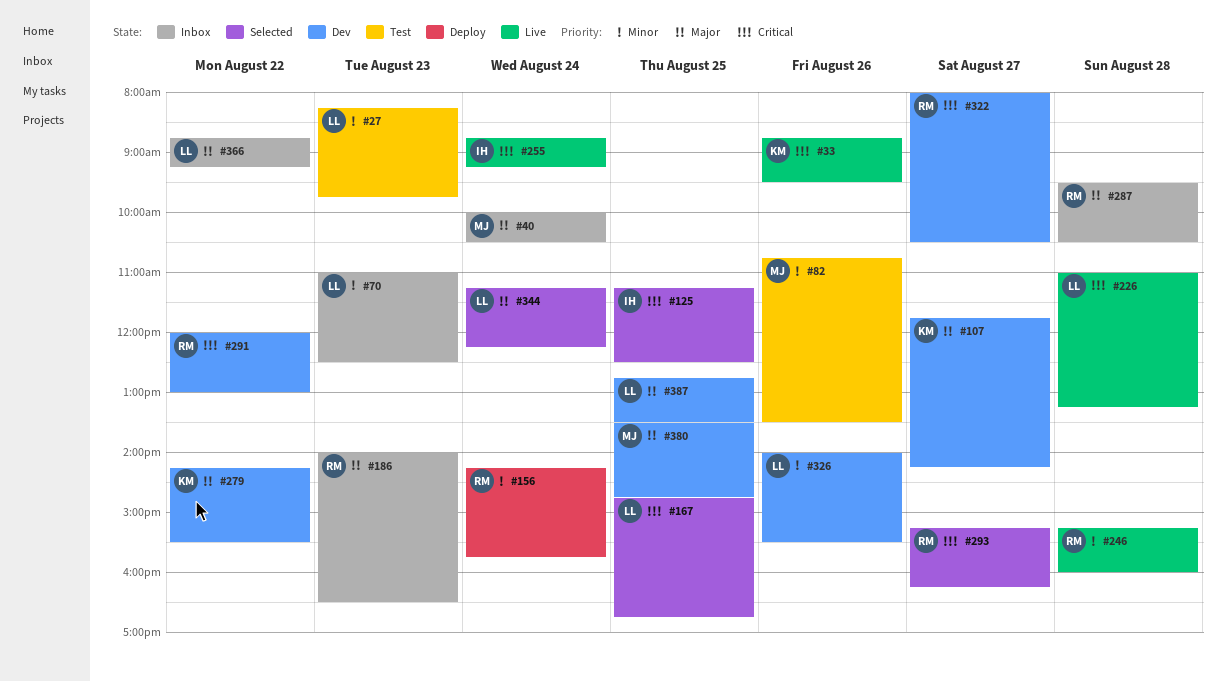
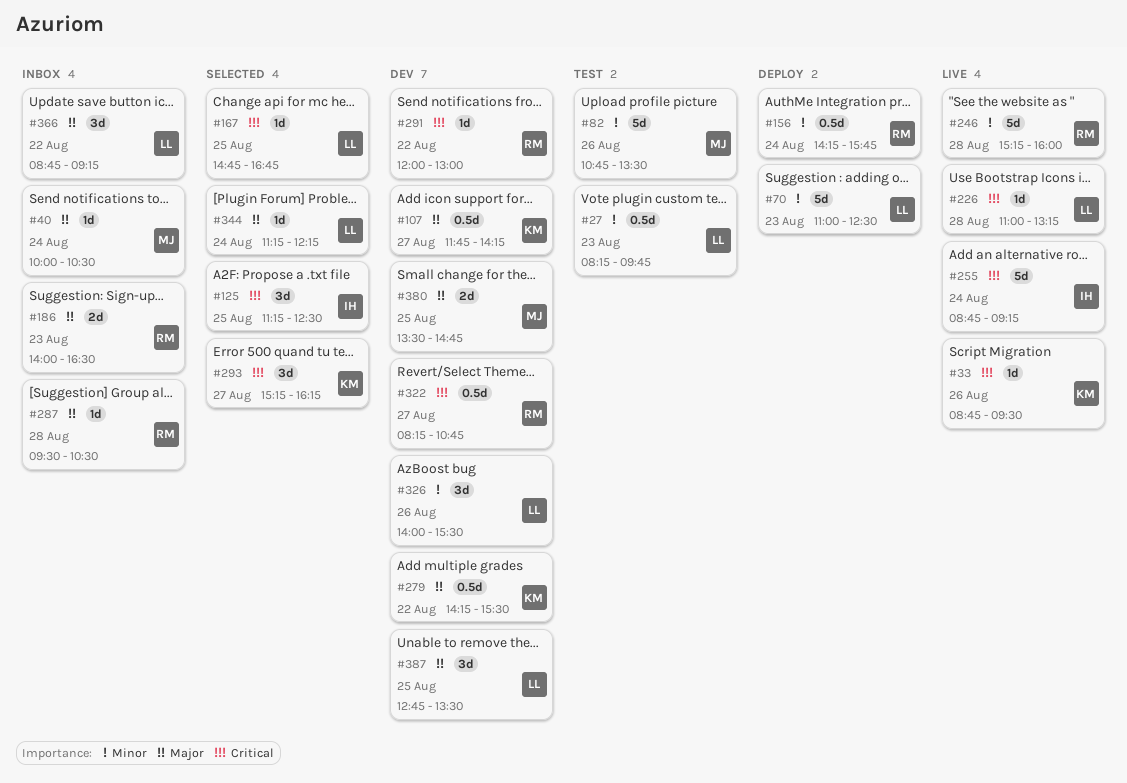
#70, status: Inbox -> Deploy
#293, owner: RM -> KM
#322, begins: 08:00 -> 08:15
#322, ends: 10:30 -> 10:45

